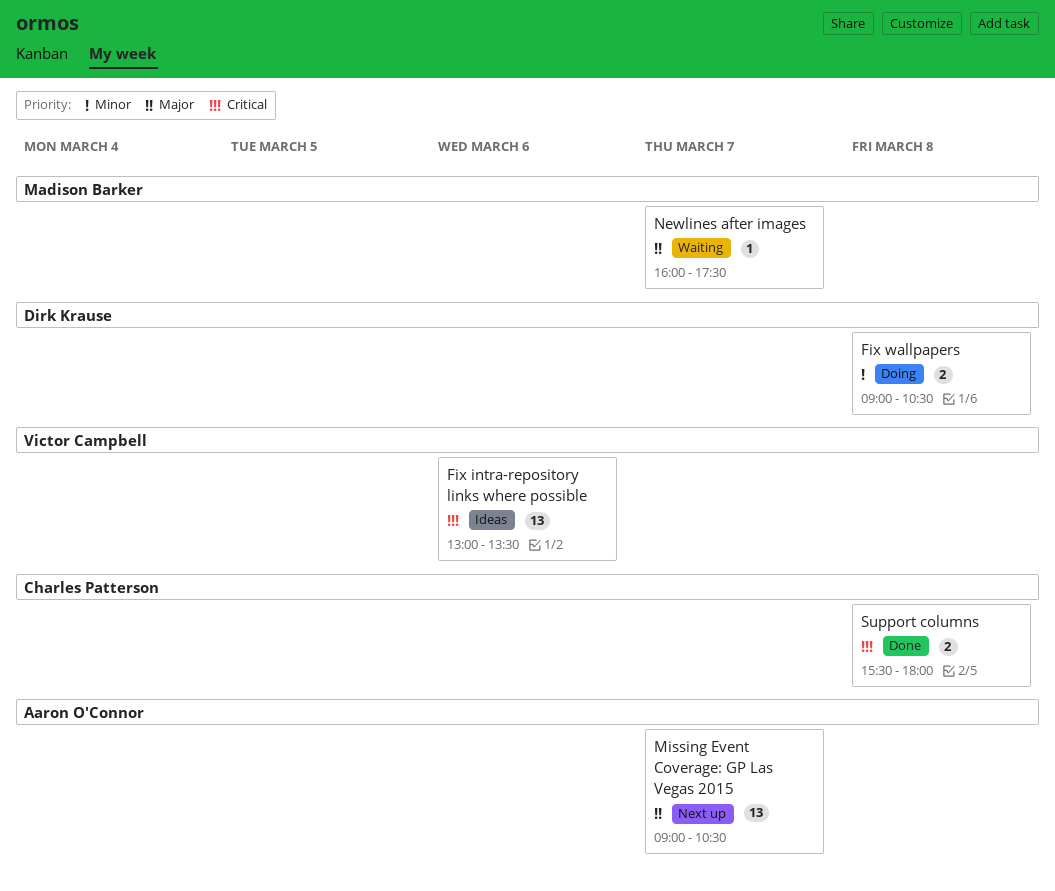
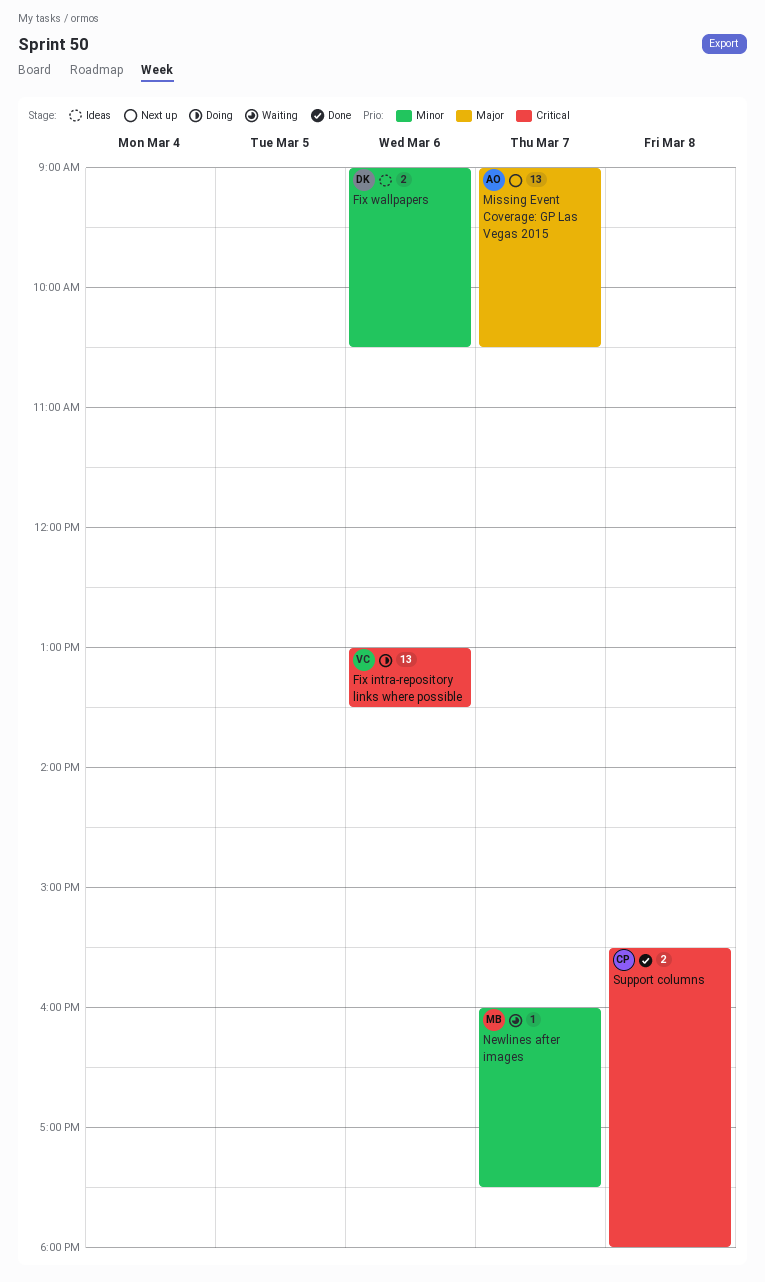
Fix intra-repository links where possible, status: Ideas -> Doing
Fix wallpapers, status: Doing -> Ideas
Fix wallpapers, day: Mar 8 -> Mar 6
Newlines after images, priority: Major -> Minor

